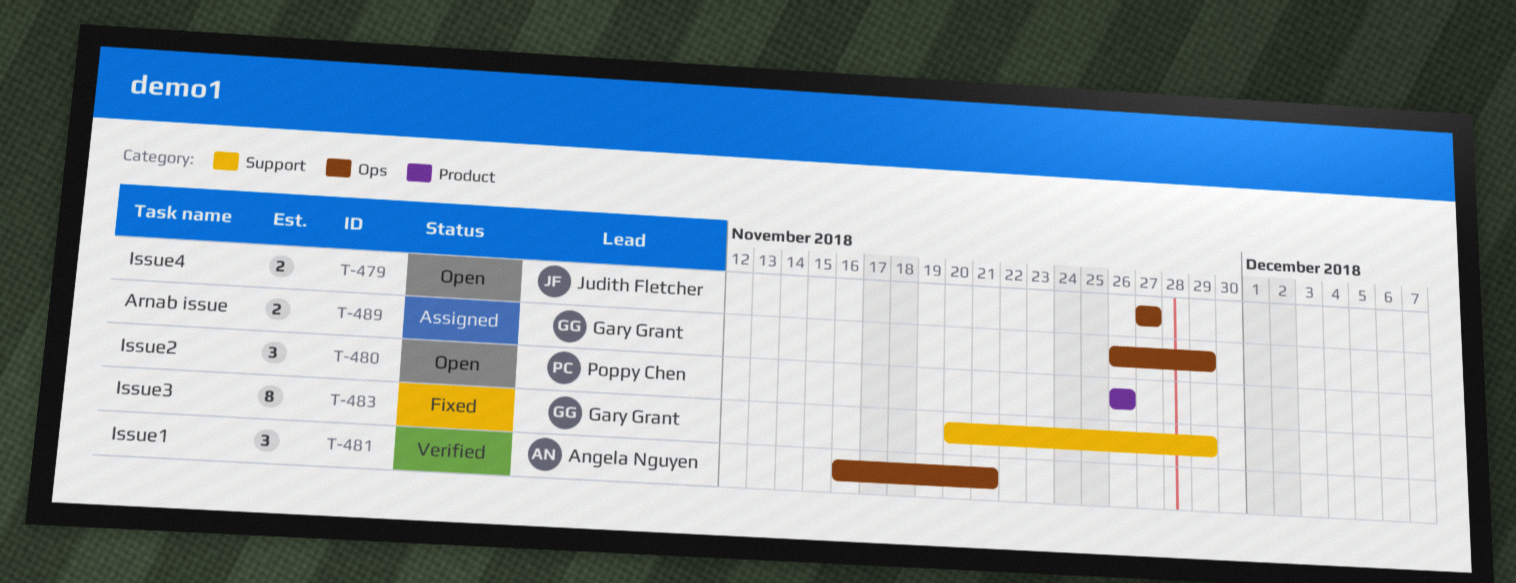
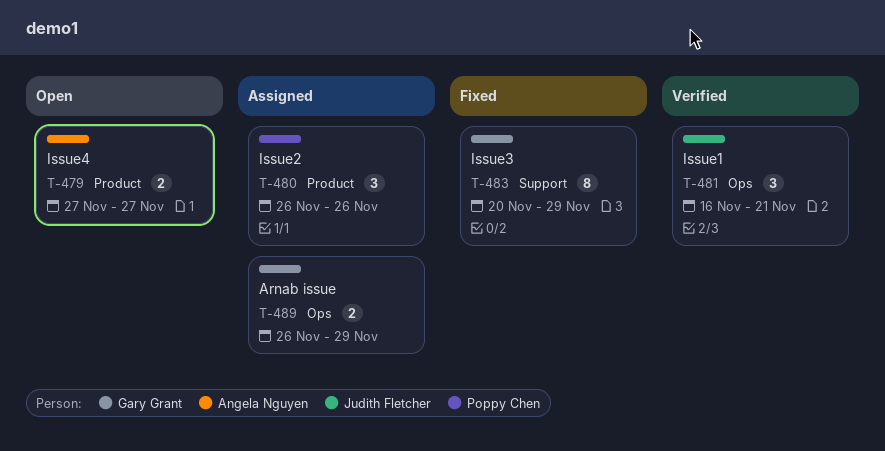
T-479, owner: Judith Fletcher -> Angela Nguyen
T-479, label: Ops -> Product
T-480, status: Open -> Assigned
T-481, owner: Angela Nguyen -> Judith Fletcher

